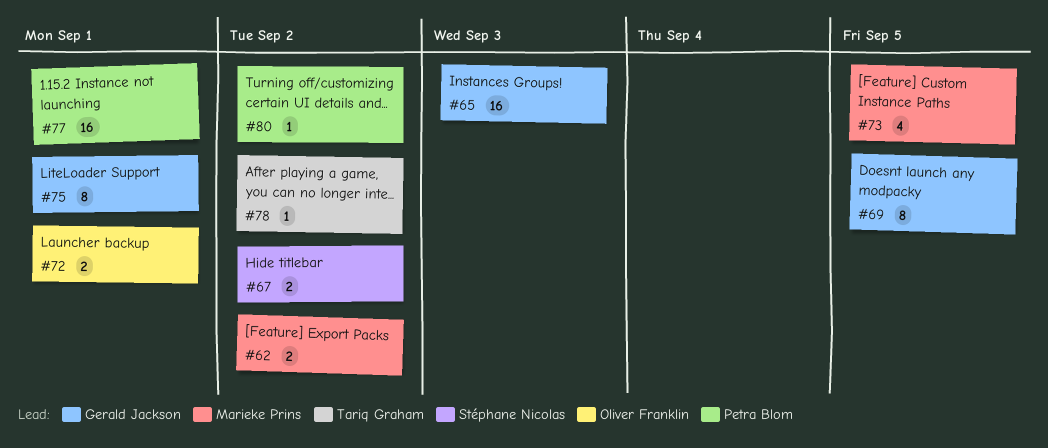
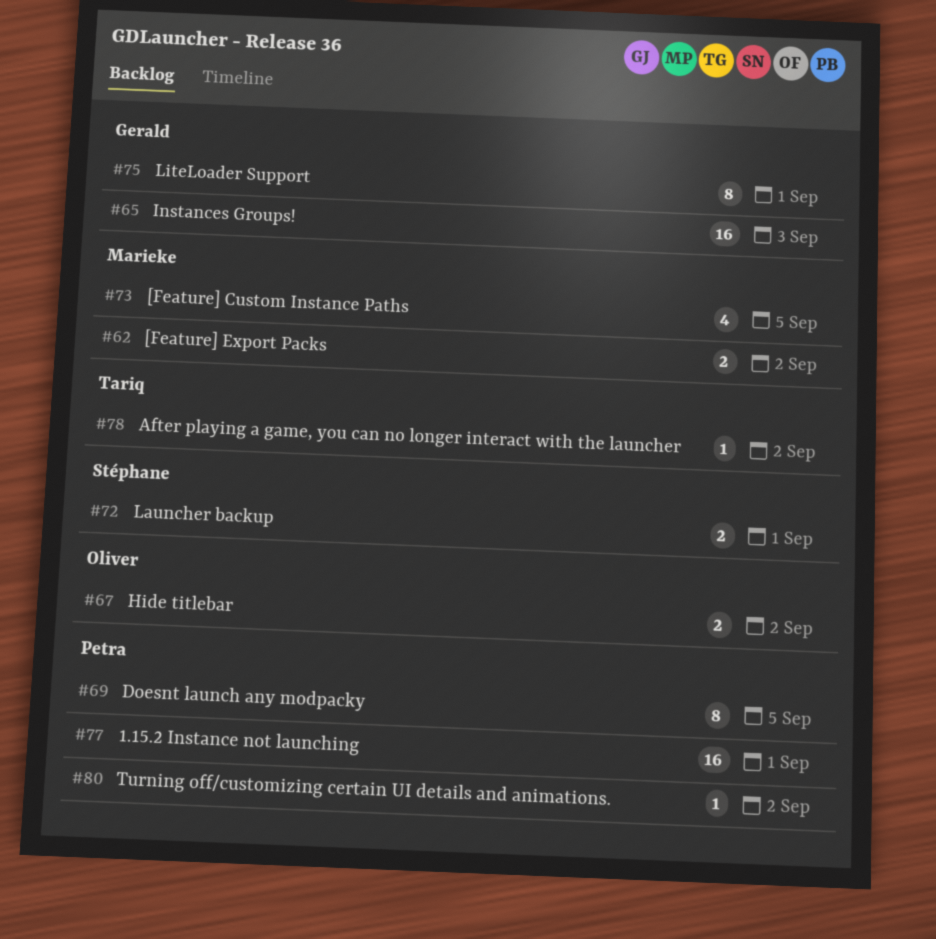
#67, owner: Stéphane Nicolas -> Oliver Franklin
#69, owner: Gerald Jackson -> Petra Blom
#72, owner: Oliver Franklin -> Stéphane Nicolas

